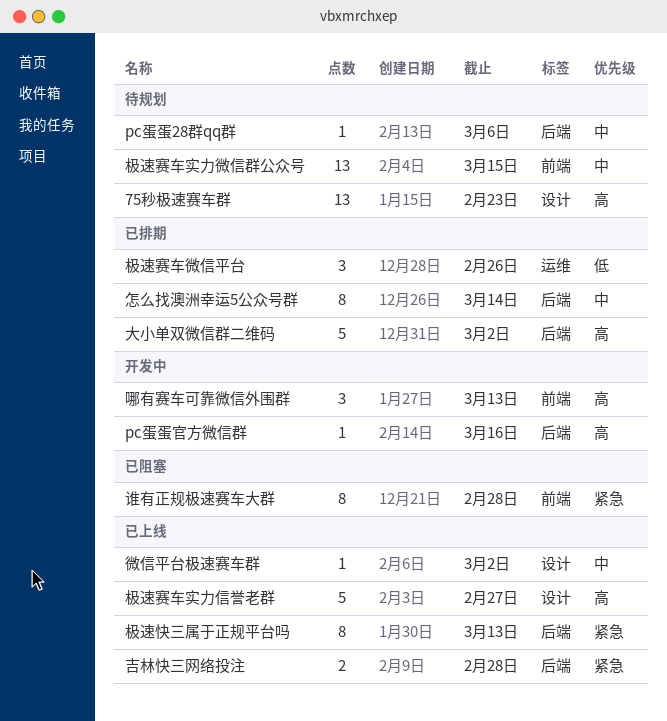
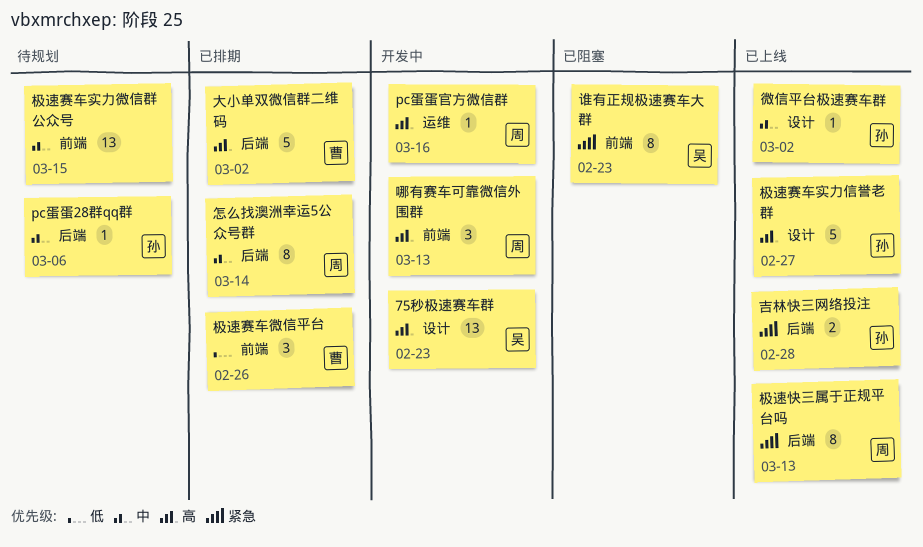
75秒极速赛车群, status: 待规划 -> 开发中
pc蛋蛋官方微信群, label: 后端 -> 运维
极速赛车微信平台, label: 运维 -> 前端
谁有正规极速赛车大群, due: Feb 28 -> Feb 23

